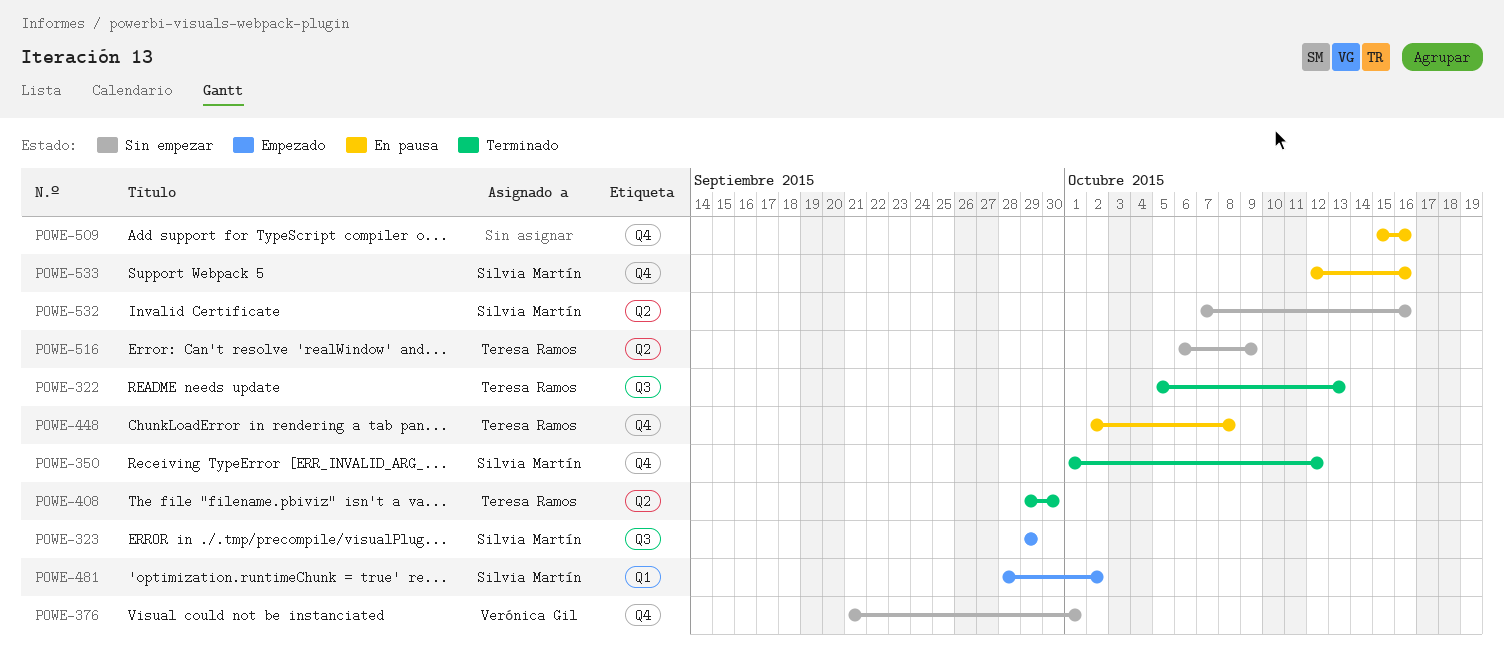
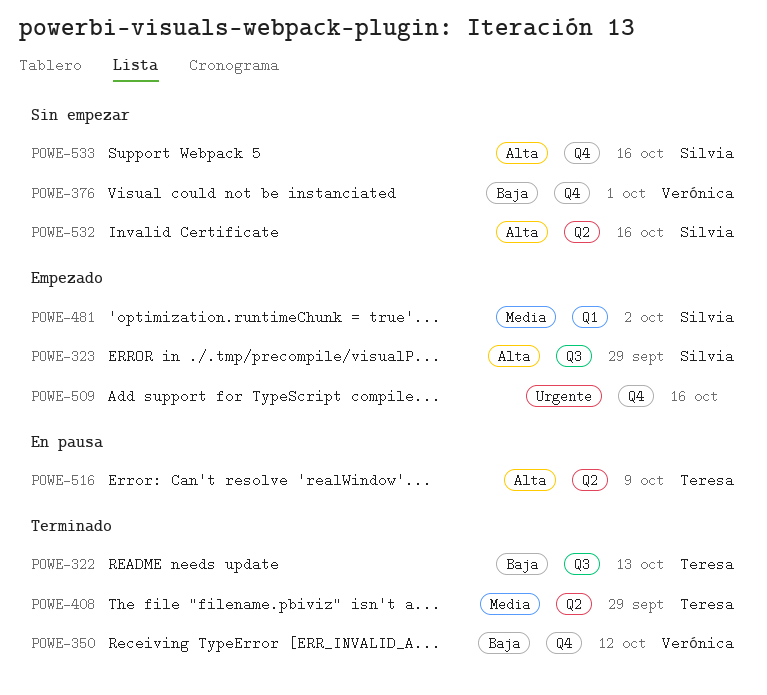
POWE-350, owner: Silvia Martín -> Verónica Gil
POWE-408, due: Sep 30 -> Sep 29
POWE-448: present -> none
POWE-509, status: En pausa -> Empezado
POWE-516, status: Sin empezar -> En pausa
POWE-533, status: En pausa -> Sin empezar

